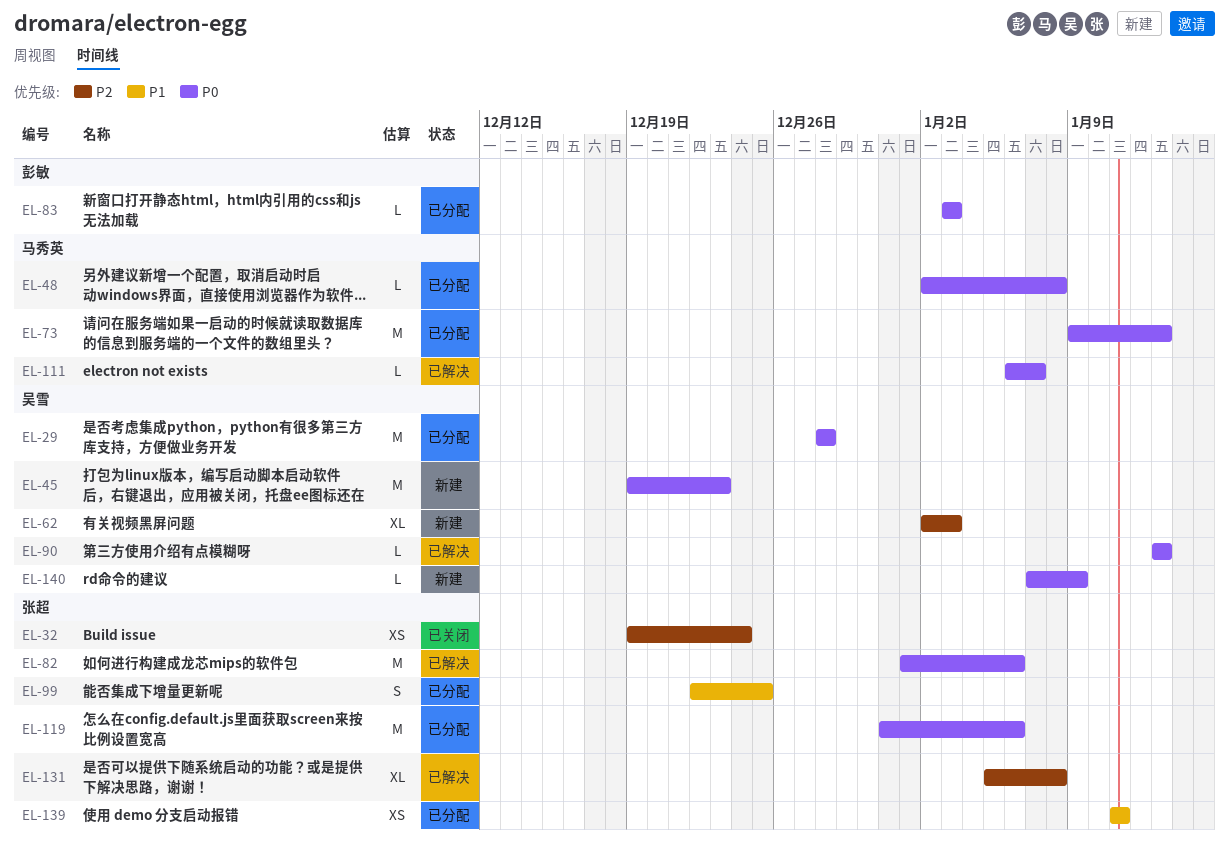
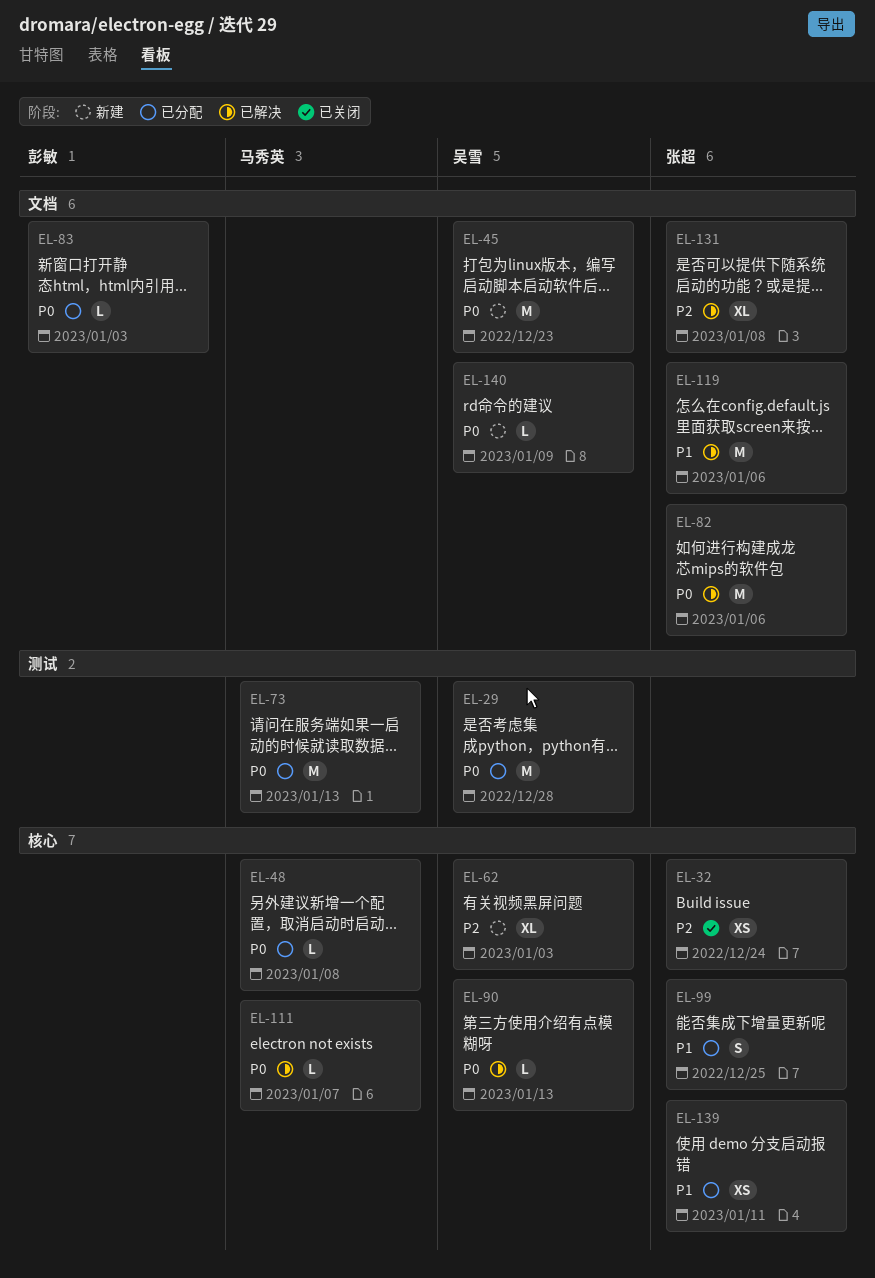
EL-119, status: 已分配 -> 已解决
EL-119, priority: P0 -> P1

